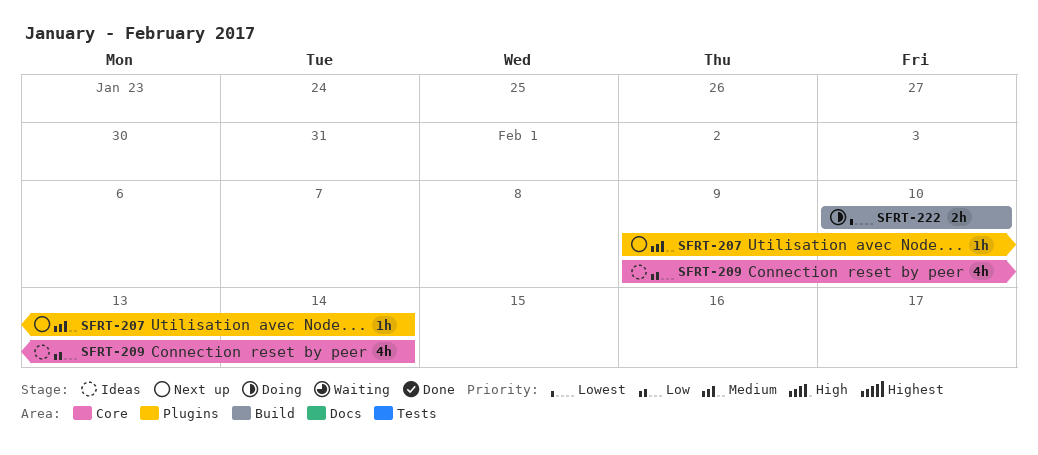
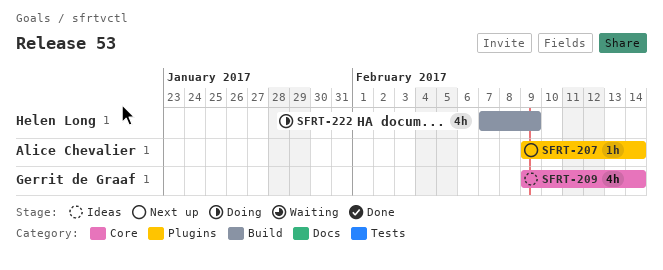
SFRT-222, estimate: 2h -> 4h
SFRT-222, start: Feb 10 -> Feb 7
SFRT-222, due: Feb 10 -> Feb 9

